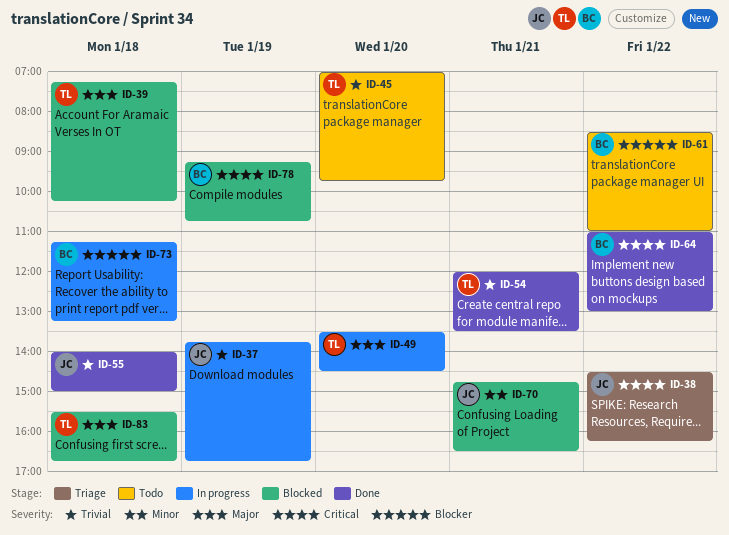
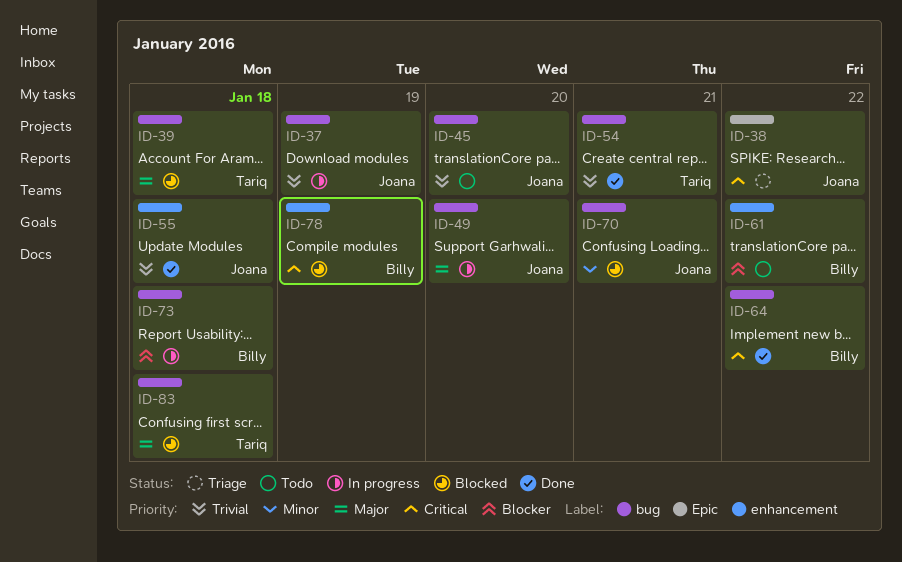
ID-45, owner: Tariq -> Joana
ID-49, owner: Tariq -> Joana

